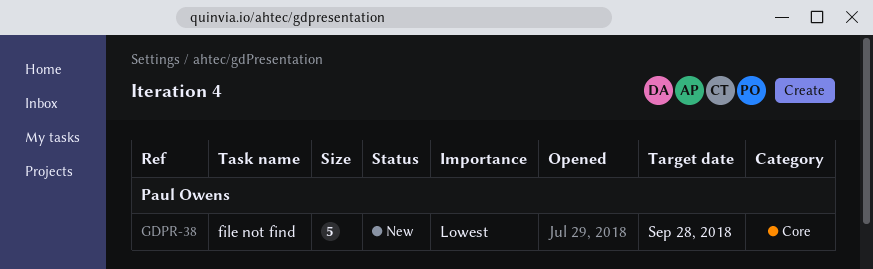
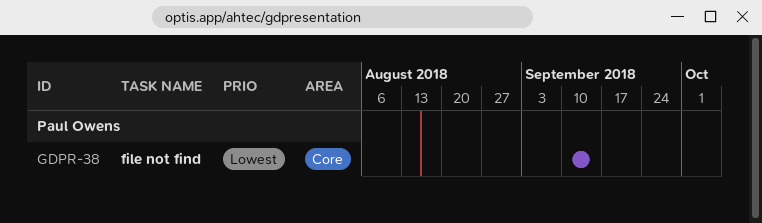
GDPR-38, due: Sep 28 -> Sep 14

